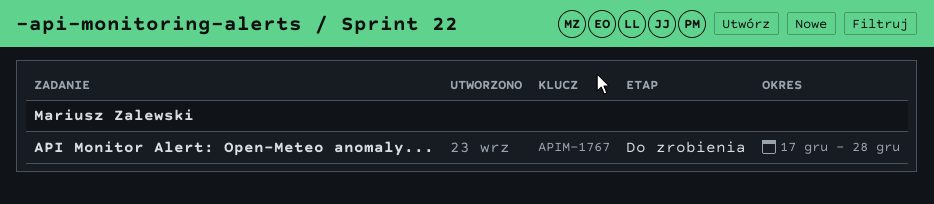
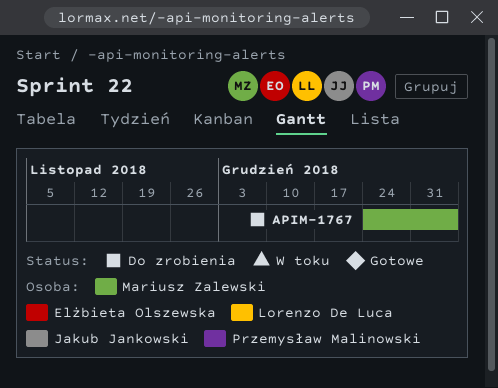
APIM-1767, start: Dec 17 -> Dec 24
APIM-1767, due: Dec 28 -> Jan 4

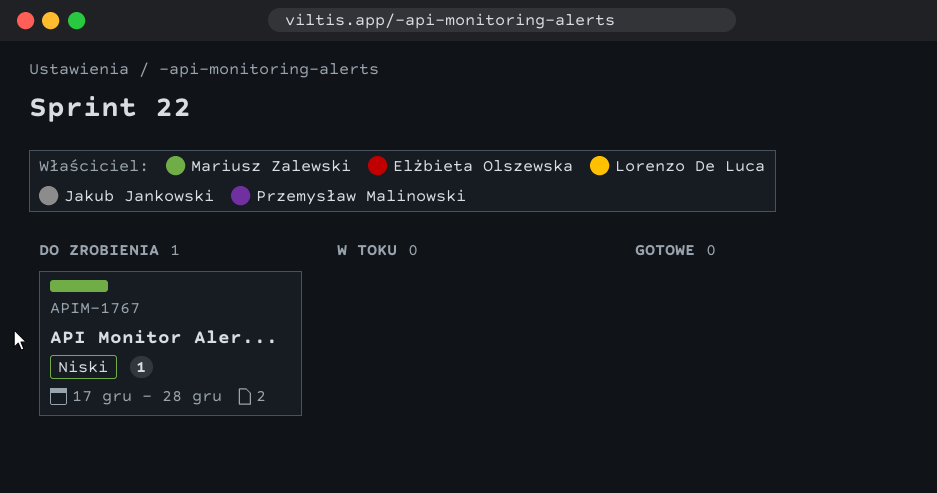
APIM-1767, start: Dec 24 -> Dec 17
APIM-1767, due: Jan 4 -> Dec 28

